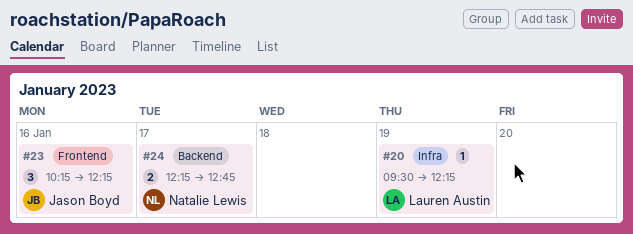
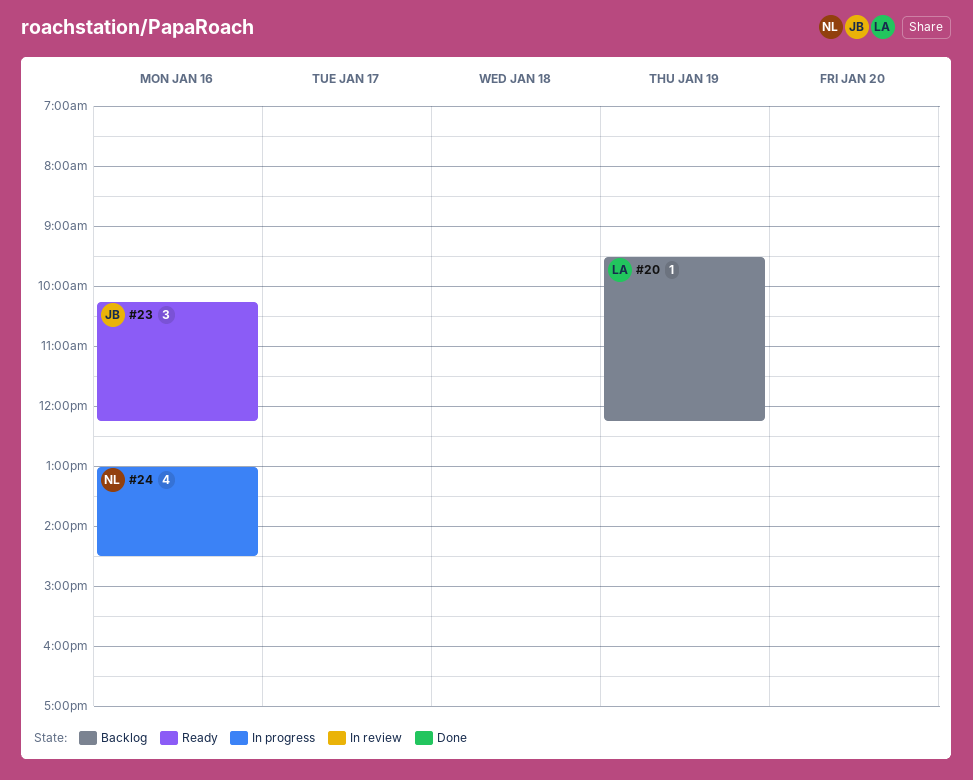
#24, estimate: 2 -> 4
#24, day: Jan 17 -> Jan 16
#24, begins: 12:15 -> 13:00
#24, ends: 12:45 -> 14:30

